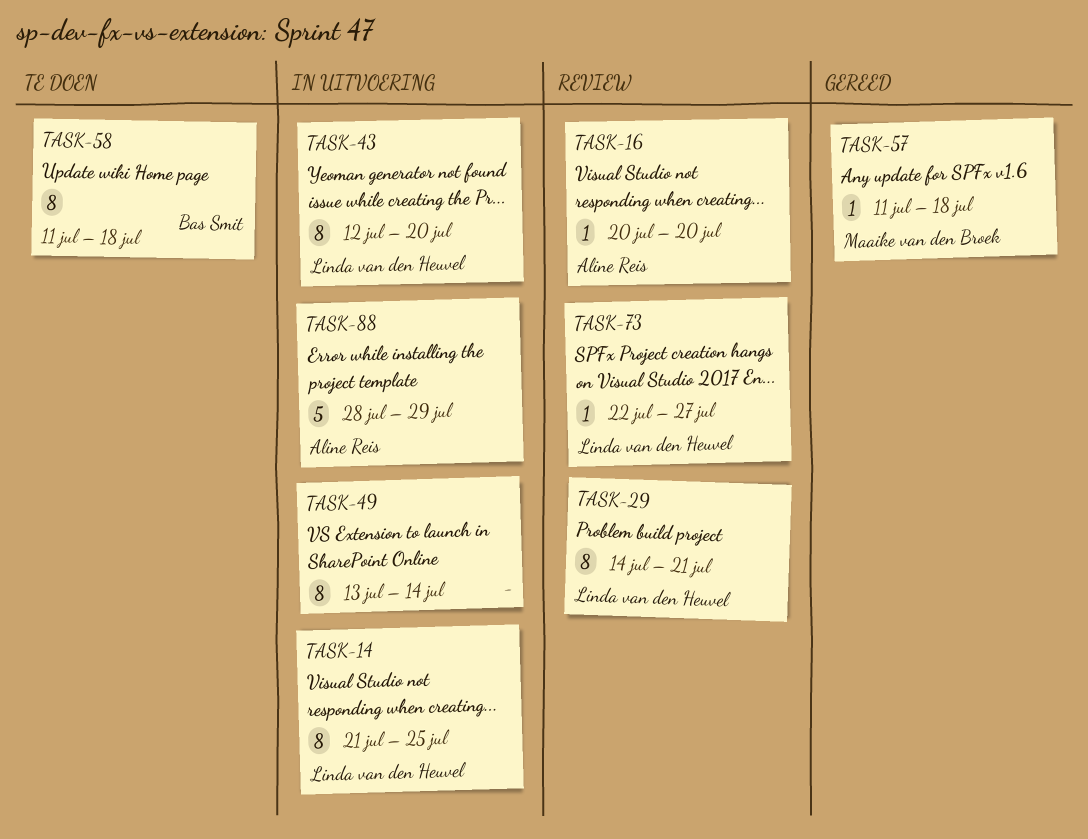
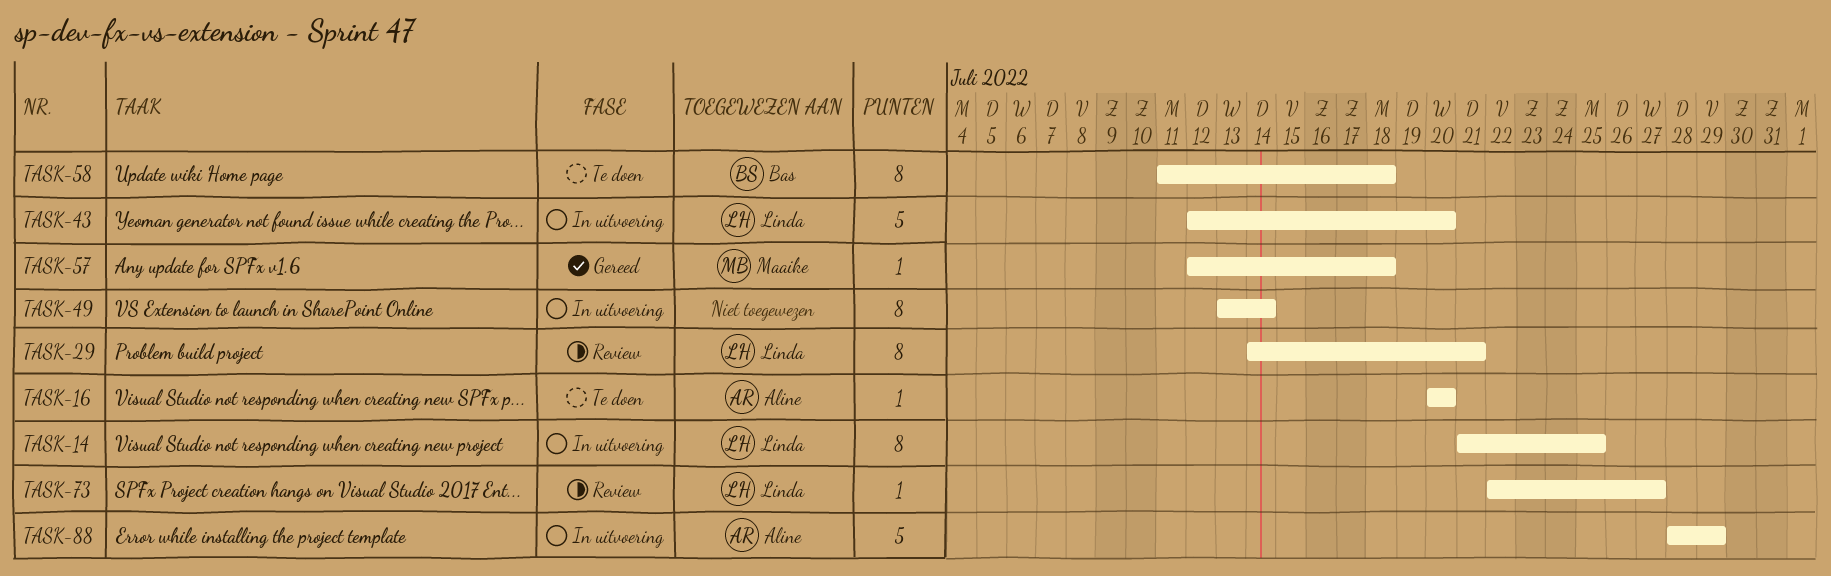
TASK-16, status: Review -> Te doen
TASK-43, estimate: 8 -> 5
TASK-57, start: Jul 11 -> Jul 12

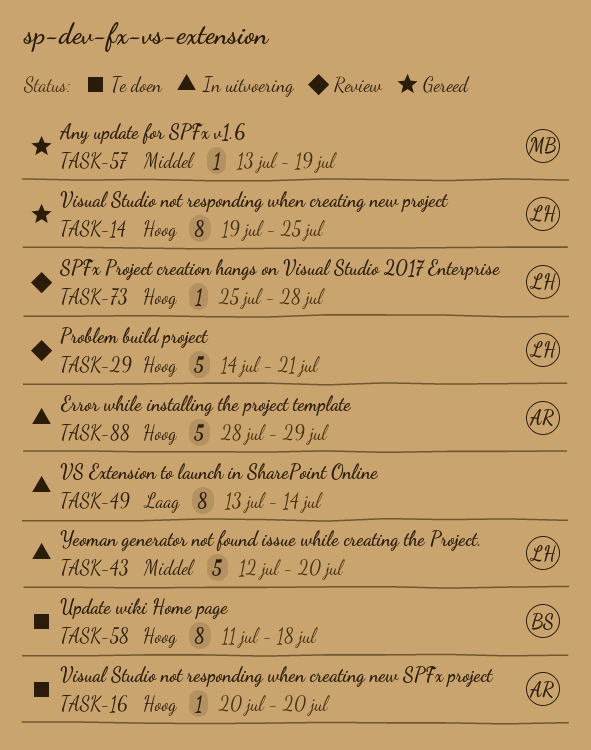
TASK-14, status: In uitvoering -> Gereed
TASK-14, start: Jul 21 -> Jul 19
TASK-29, estimate: 8 -> 5
TASK-57, start: Jul 12 -> Jul 13
TASK-57, due: Jul 18 -> Jul 19
TASK-73, start: Jul 22 -> Jul 25
TASK-73, due: Jul 27 -> Jul 28

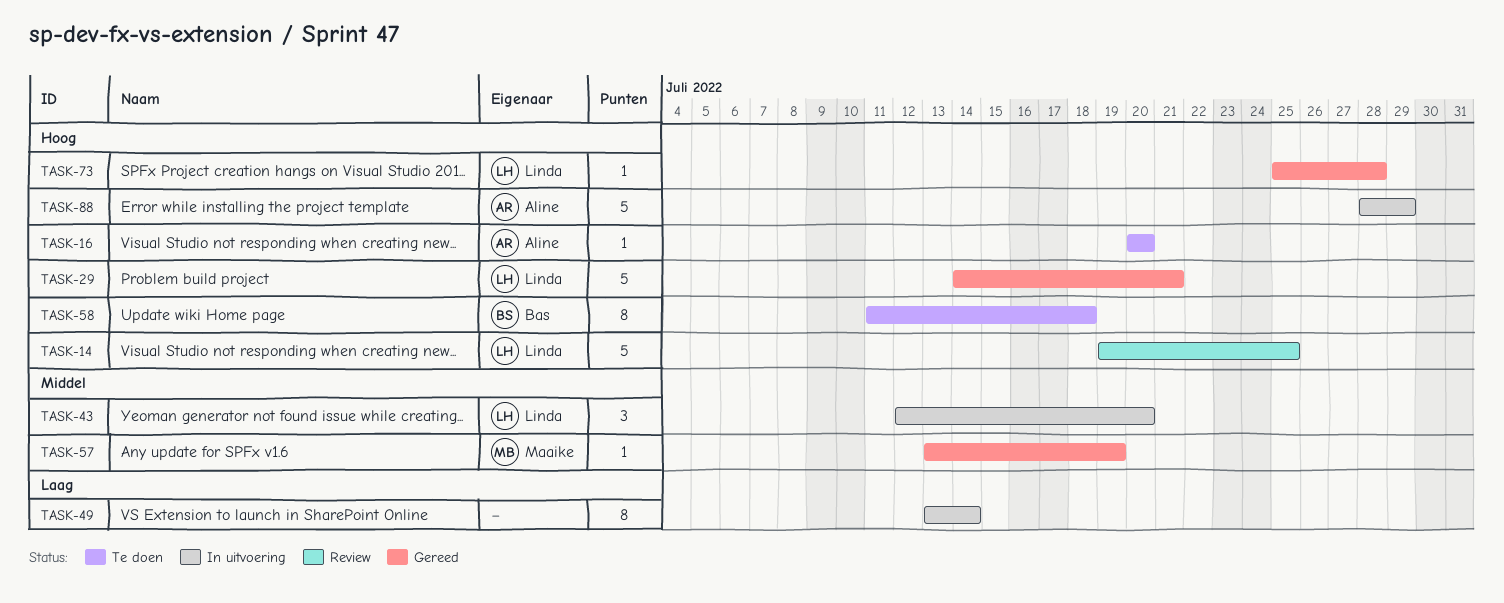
TASK-14, status: Gereed -> Review
TASK-14, estimate: 8 -> 5
TASK-29, status: Review -> Gereed
TASK-43, estimate: 5 -> 3
TASK-73, status: Review -> Gereed

